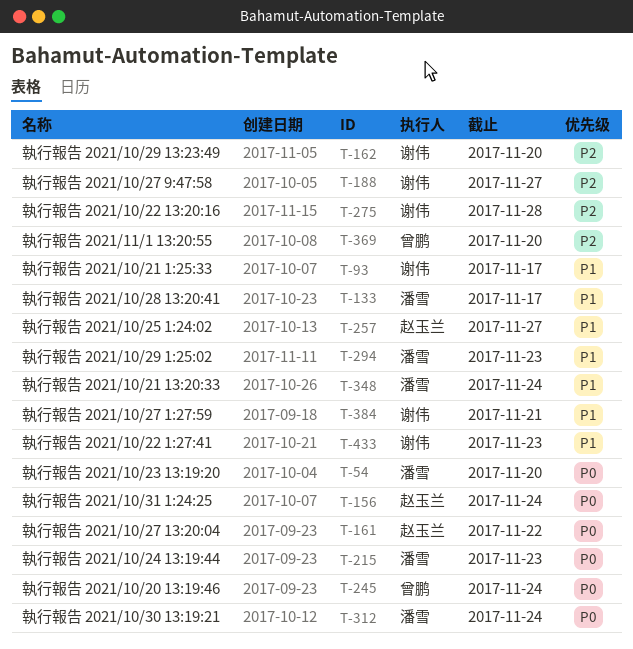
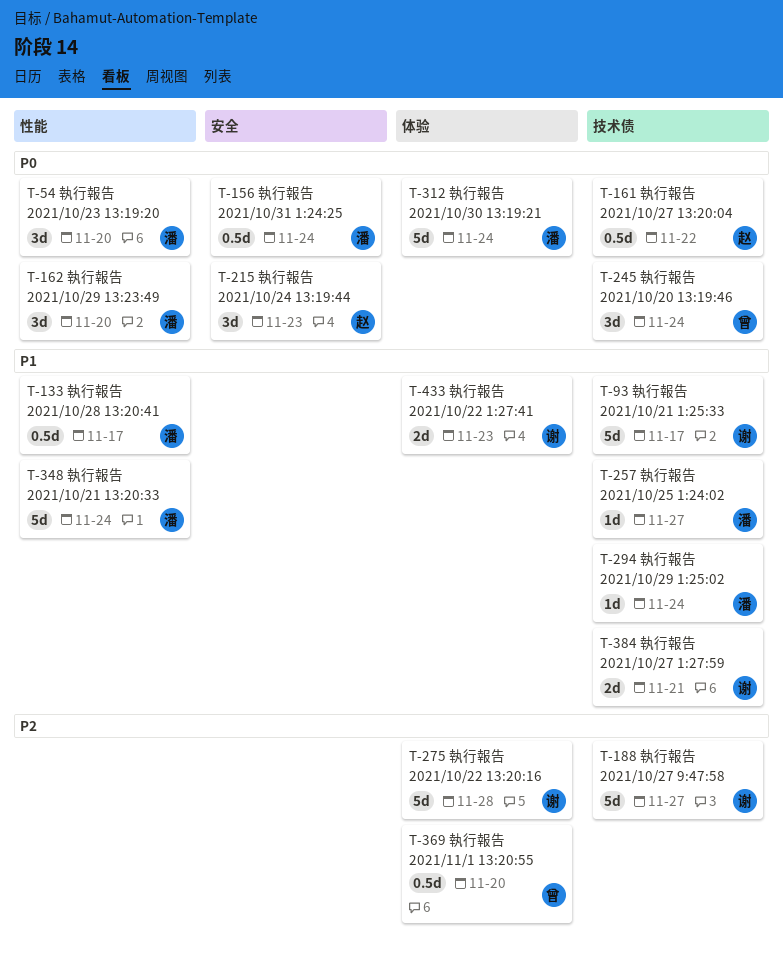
T-156, owner: 赵玉兰 -> 潘雪
T-162, owner: 谢伟 -> 潘雪
T-162, priority: P2 -> P0
T-215, owner: 潘雪 -> 赵玉兰
T-257, owner: 赵玉兰 -> 潘雪
T-294, due: Nov 23 -> Nov 24

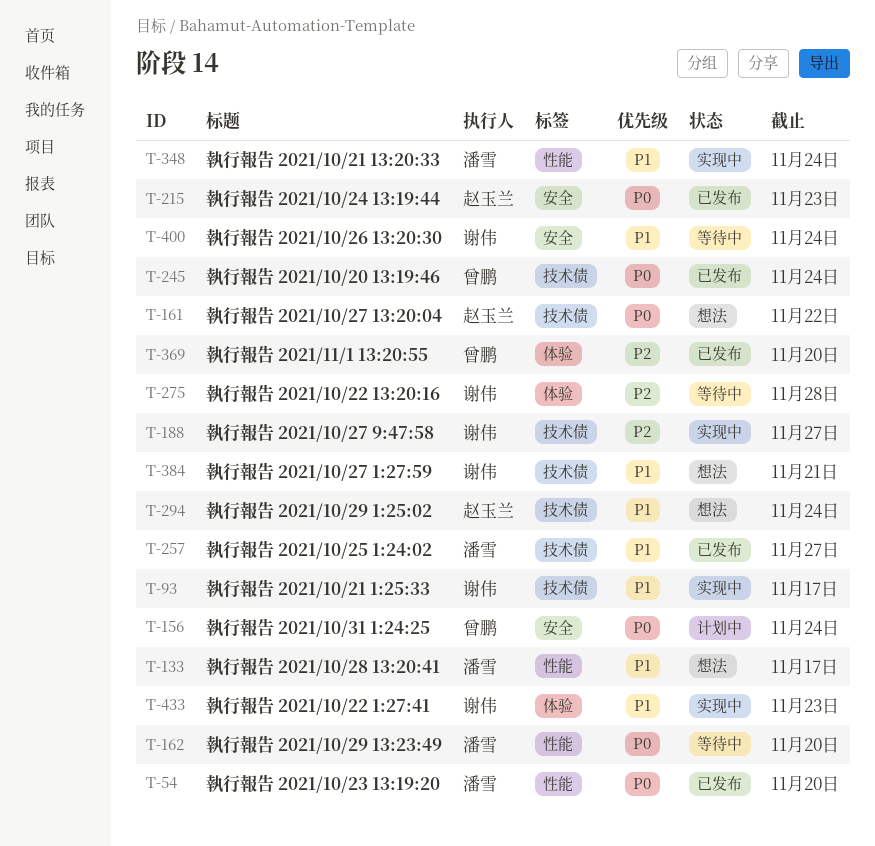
T-156, owner: 潘雪 -> 曾鹏
T-294, owner: 潘雪 -> 赵玉兰
T-312: present -> none
T-400: none -> present

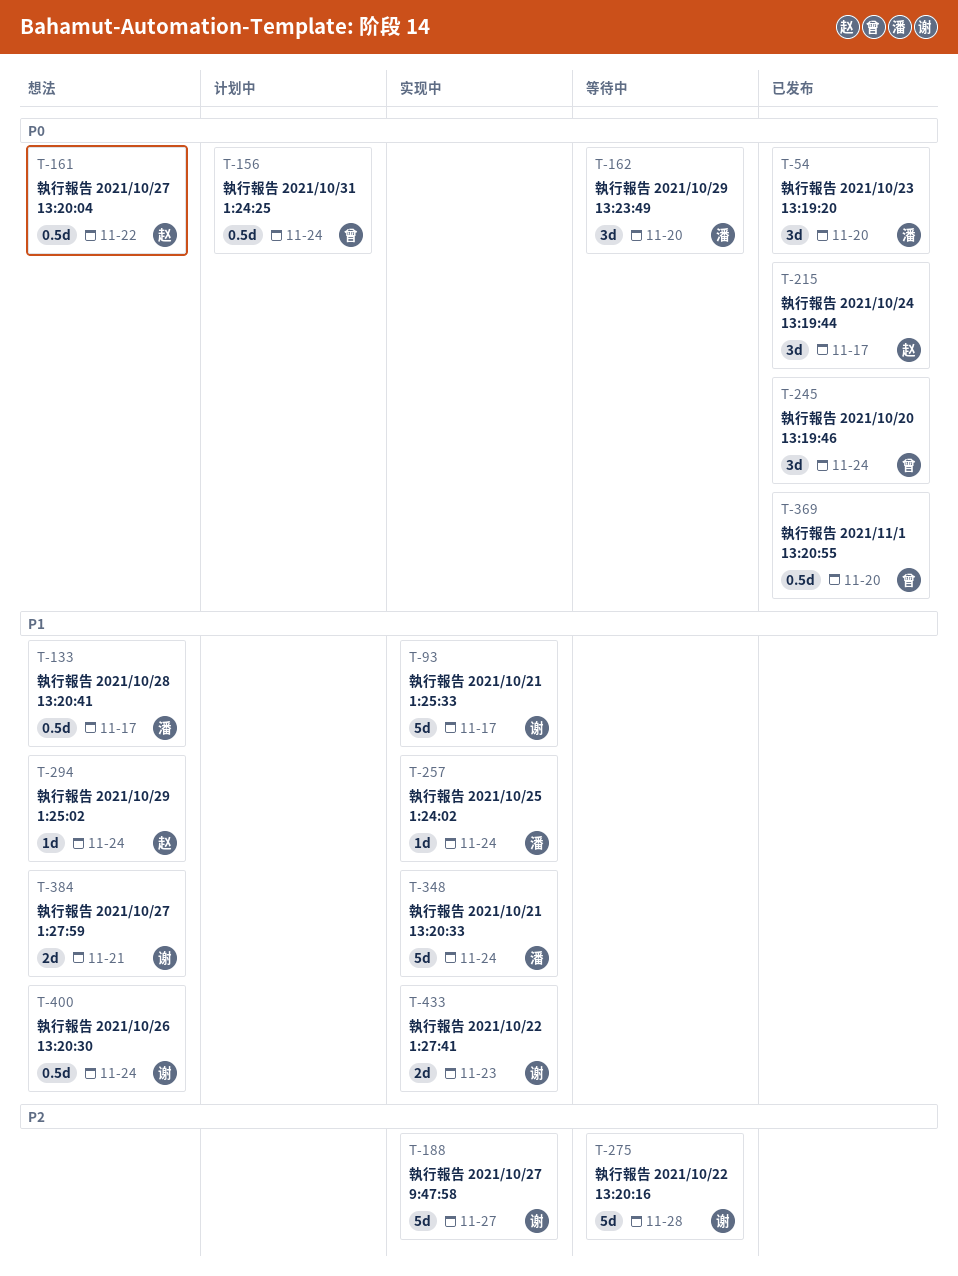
T-215, due: Nov 23 -> Nov 17
T-257, status: 已发布 -> 实现中
T-257, due: Nov 27 -> Nov 24
T-369, priority: P2 -> P0
T-400, status: 等待中 -> 想法

